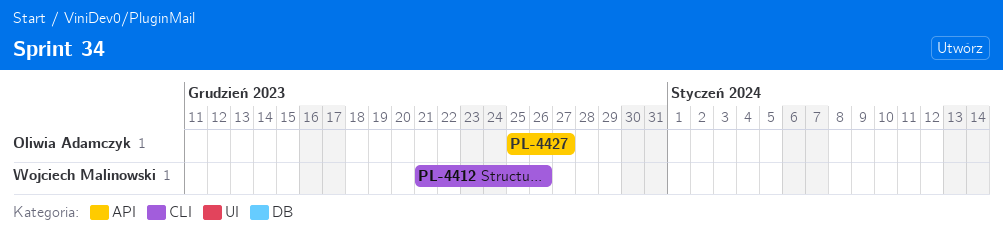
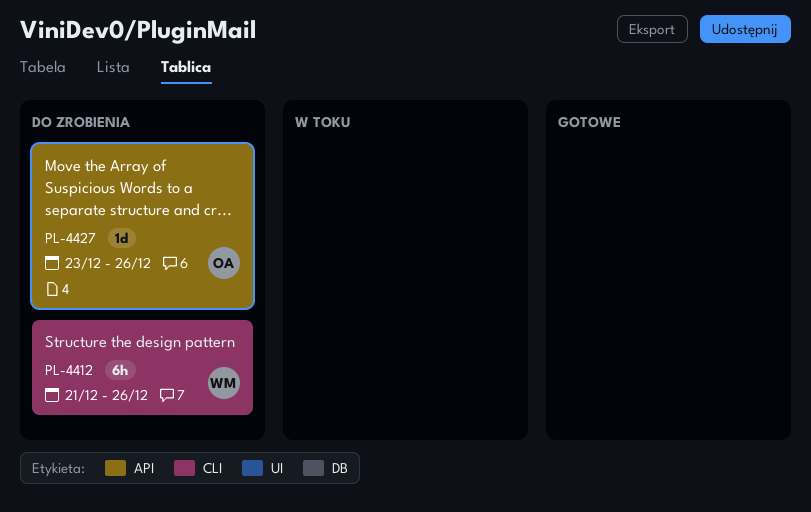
PL-4427, start: Dec 25 -> Dec 23
PL-4427, due: Dec 27 -> Dec 26

